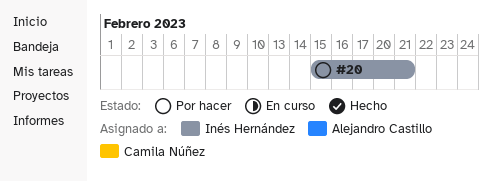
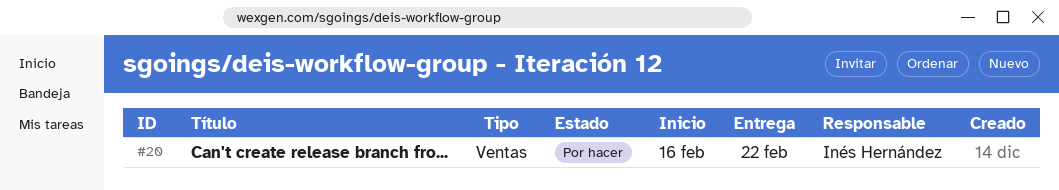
#20, start: Feb 15 -> Feb 16
#20, due: Feb 21 -> Feb 22

